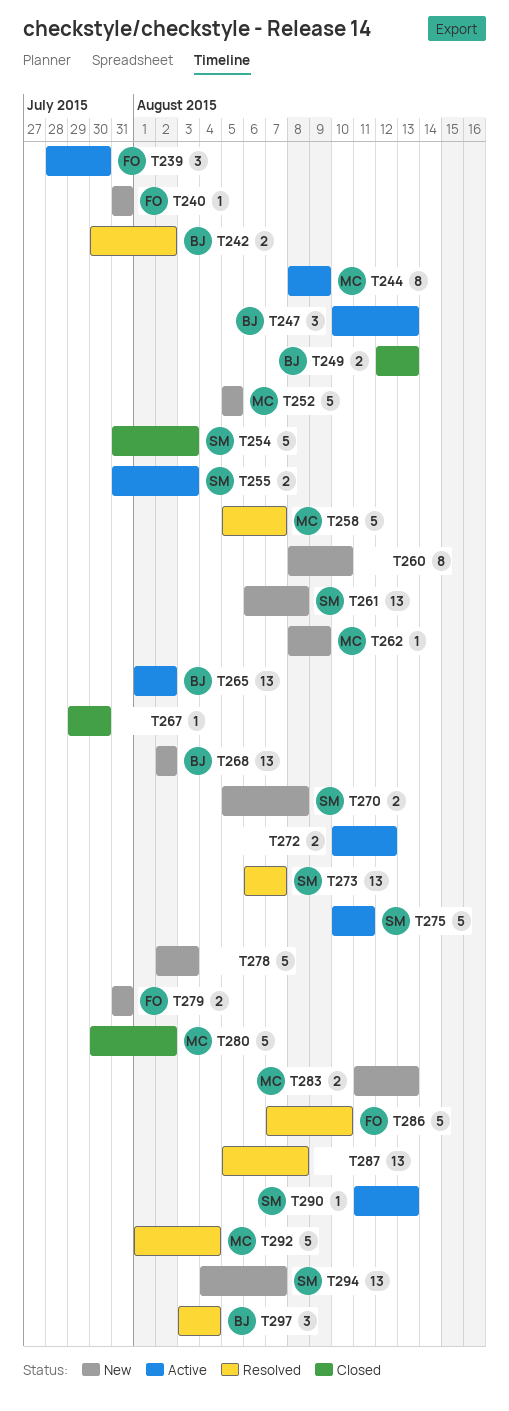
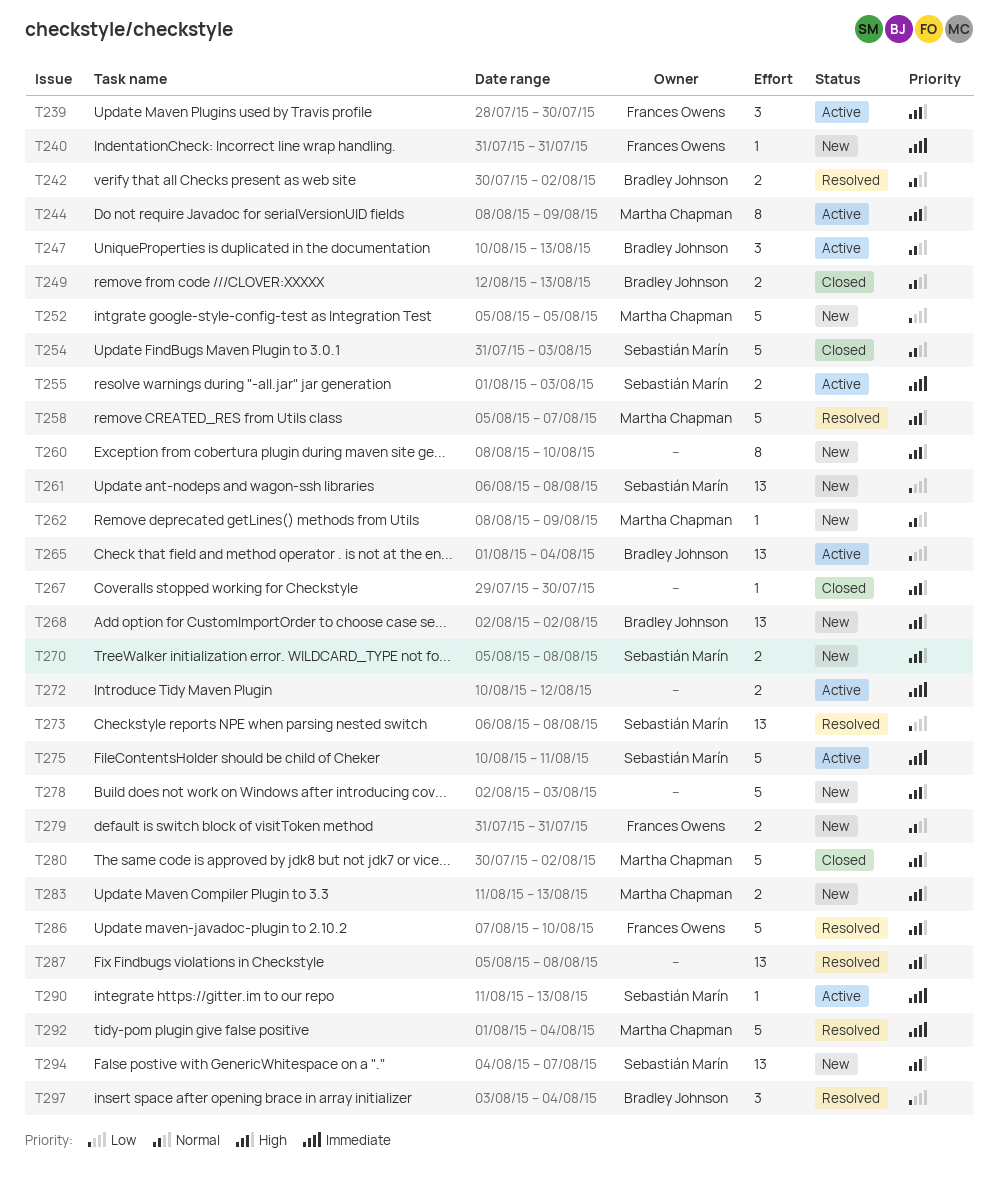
T255, start: Jul 31 -> Aug 1
T265, due: Aug 2 -> Aug 4
T273, due: Aug 7 -> Aug 8

